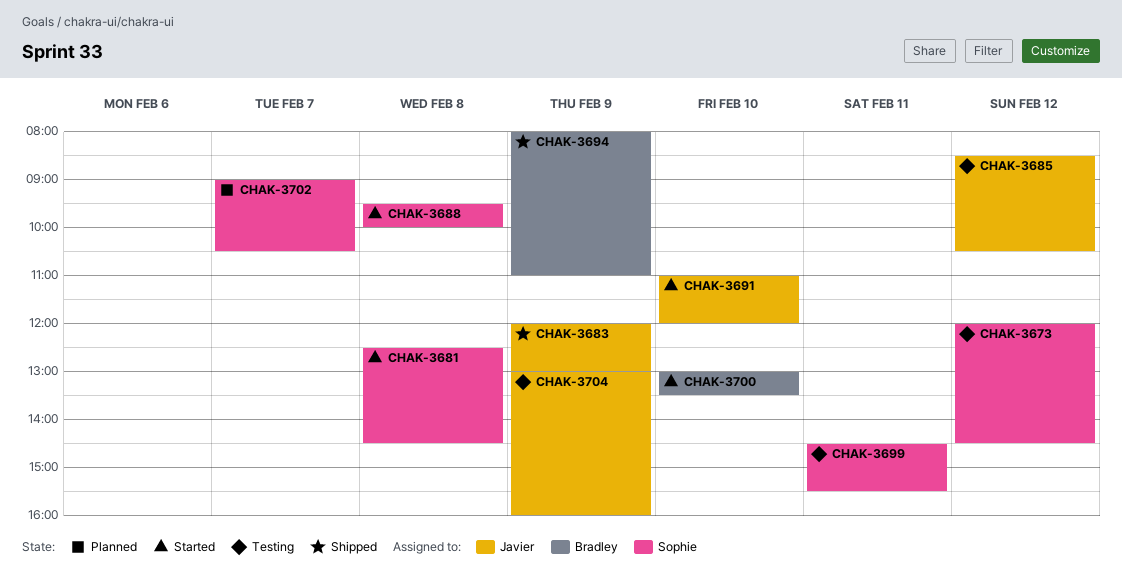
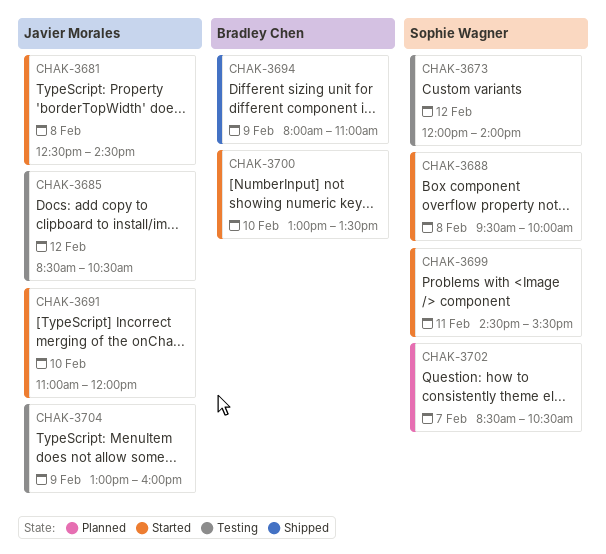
CHAK-3673, ends: 14:30 -> 14:00
CHAK-3681, owner: Sophie Wagner -> Javier Morales
CHAK-3683: present -> none
CHAK-3699, status: Testing -> Started
CHAK-3702, begins: 09:00 -> 08:30

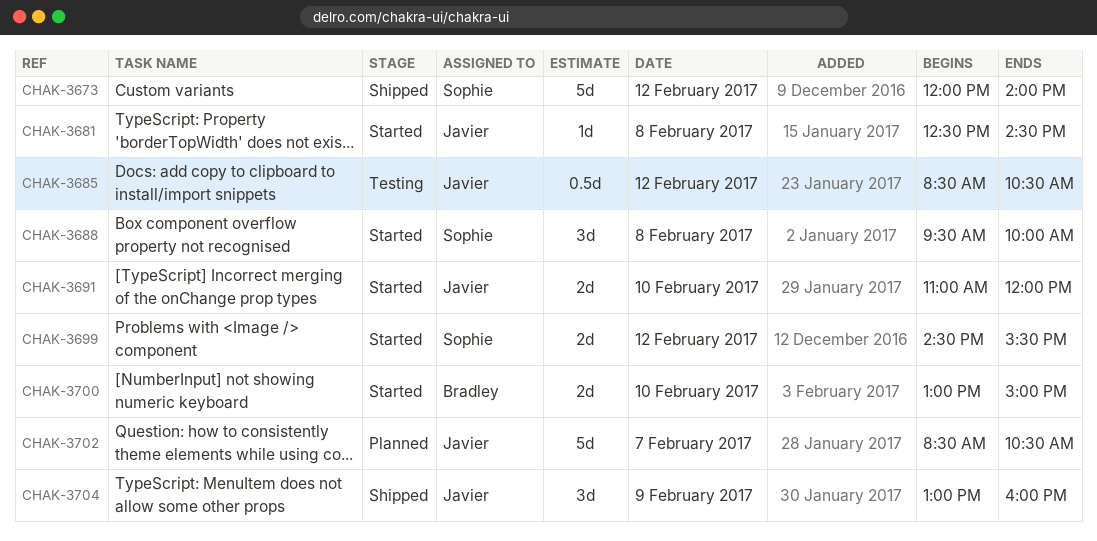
CHAK-3673, status: Testing -> Shipped
CHAK-3694: present -> none
CHAK-3699, day: Feb 11 -> Feb 12
CHAK-3700, ends: 13:30 -> 15:00
CHAK-3702, owner: Sophie Wagner -> Javier Morales
CHAK-3704, status: Testing -> Shipped

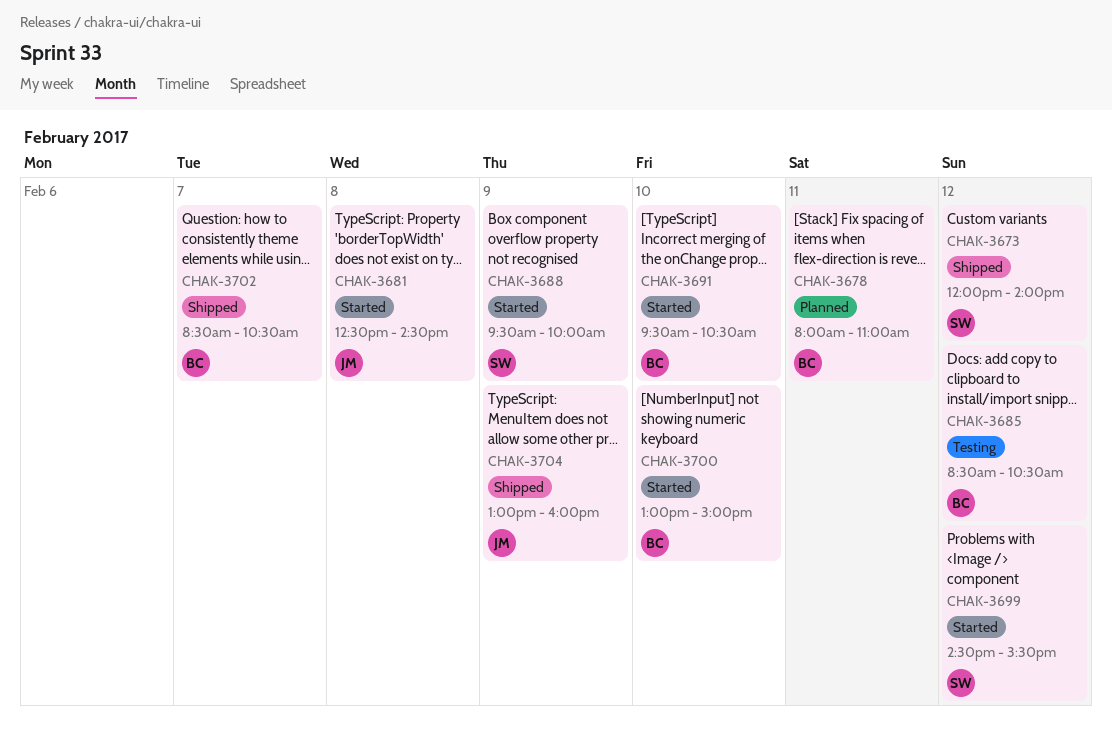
CHAK-3678: none -> present
CHAK-3685, owner: Javier -> Bradley
CHAK-3688, day: Feb 8 -> Feb 9
CHAK-3691, owner: Javier -> Bradley
CHAK-3691, begins: 11:00 -> 09:30
CHAK-3691, ends: 12:00 -> 10:30
CHAK-3702, status: Planned -> Shipped
CHAK-3702, owner: Javier -> Bradley

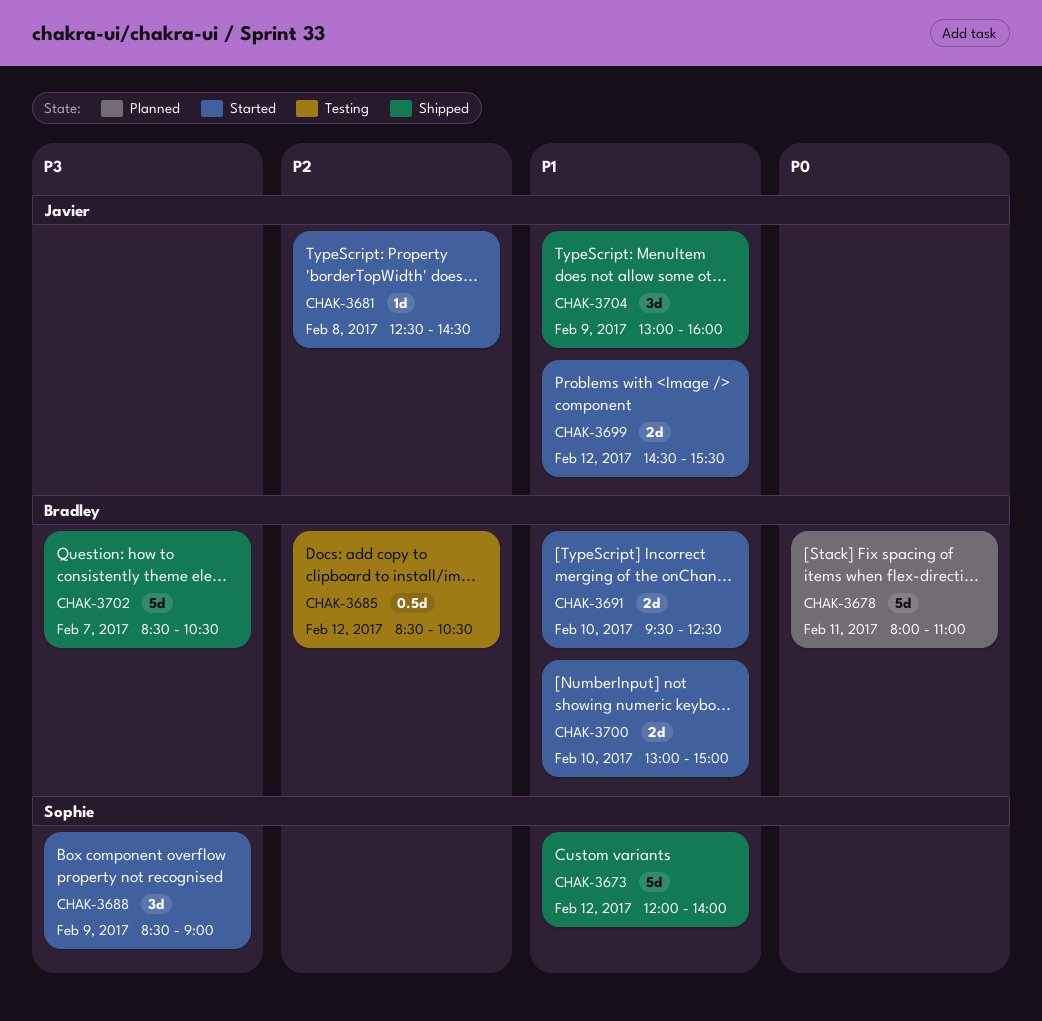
CHAK-3688, begins: 09:30 -> 08:30
CHAK-3688, ends: 10:00 -> 09:00
CHAK-3691, ends: 10:30 -> 12:30
CHAK-3699, owner: Sophie -> Javier

